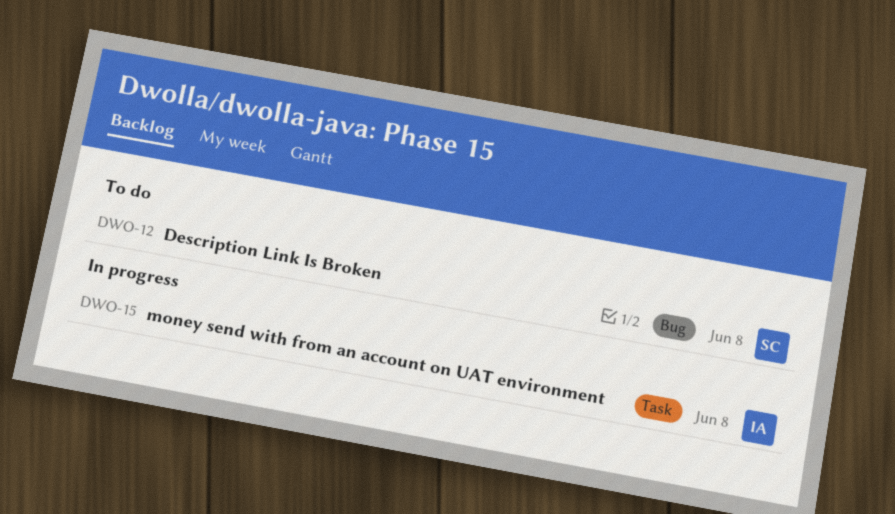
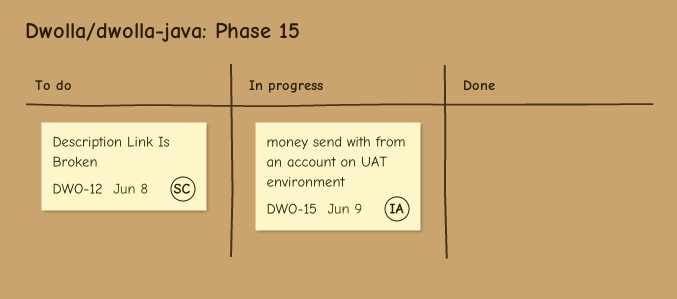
DWO-15, due: Jun 8 -> Jun 9

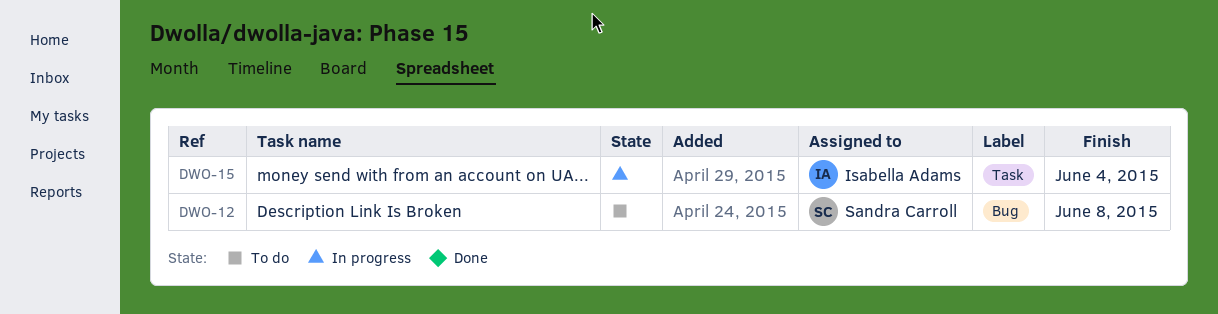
DWO-15, due: Jun 9 -> Jun 4

